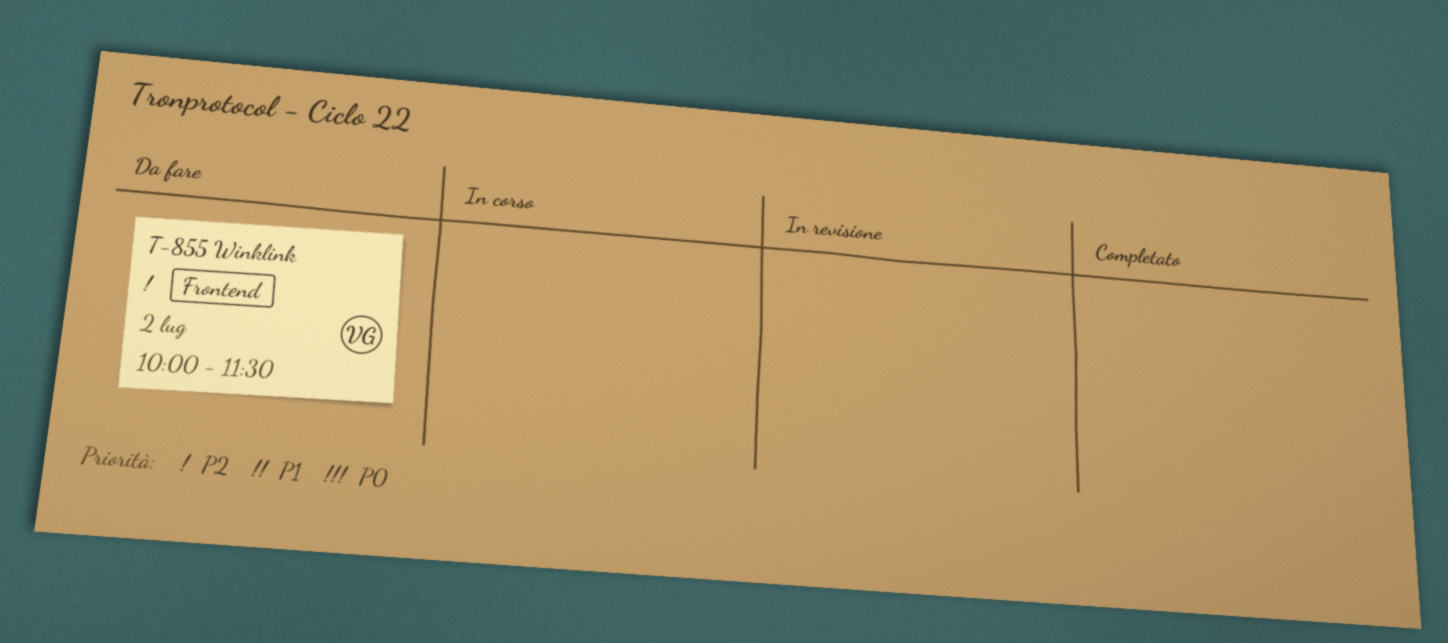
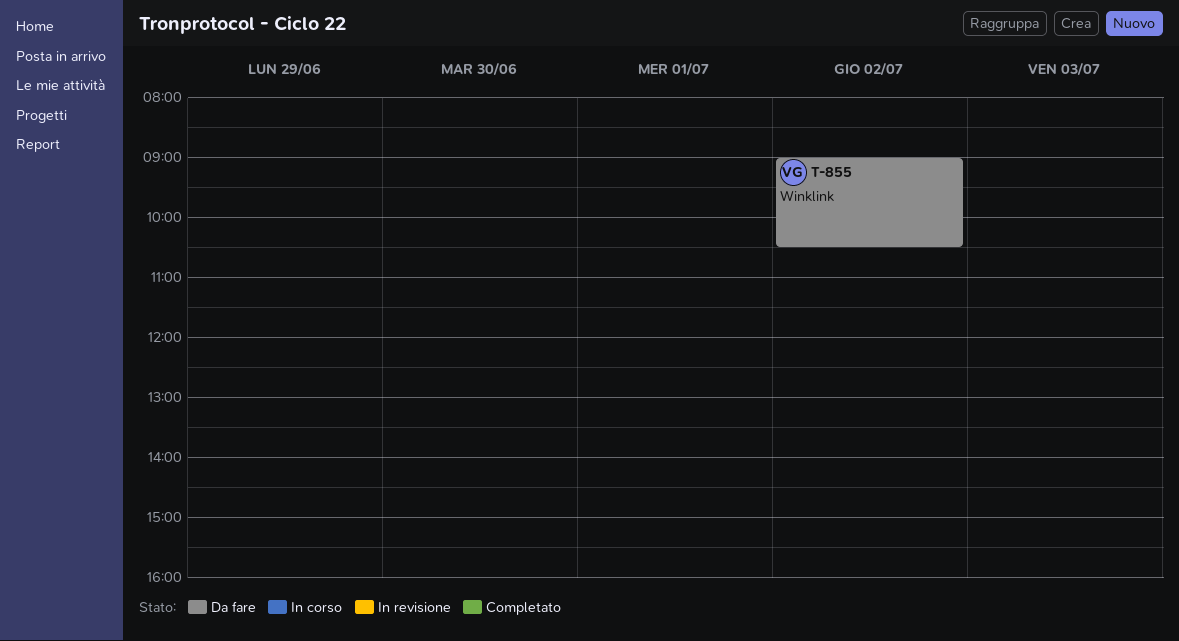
T-855, begins: 10:00 -> 09:00
T-855, ends: 11:30 -> 10:30

